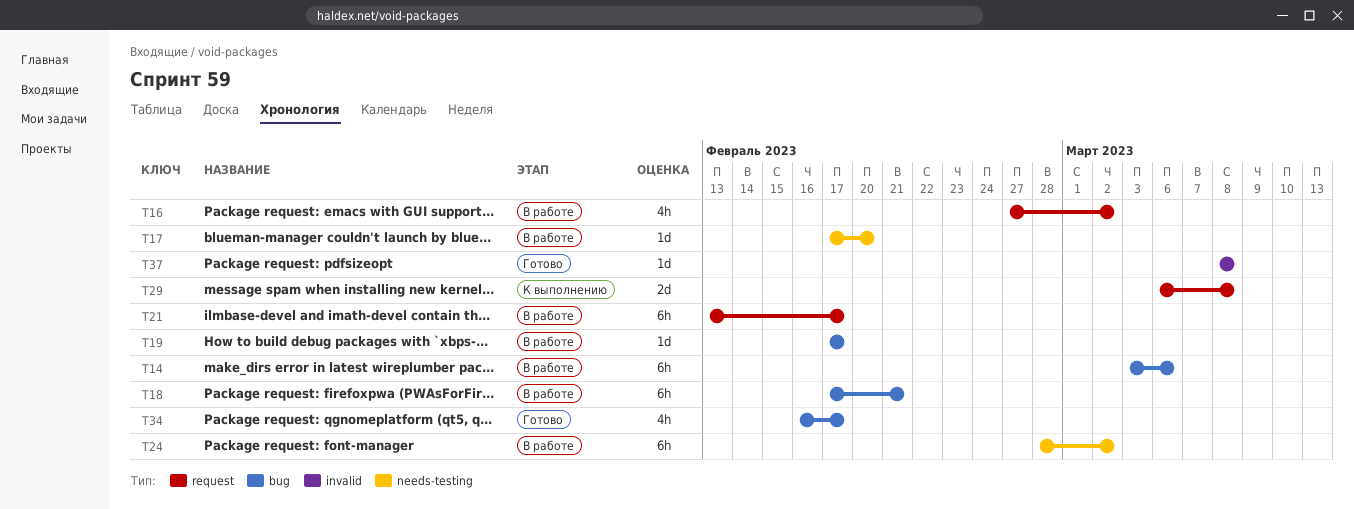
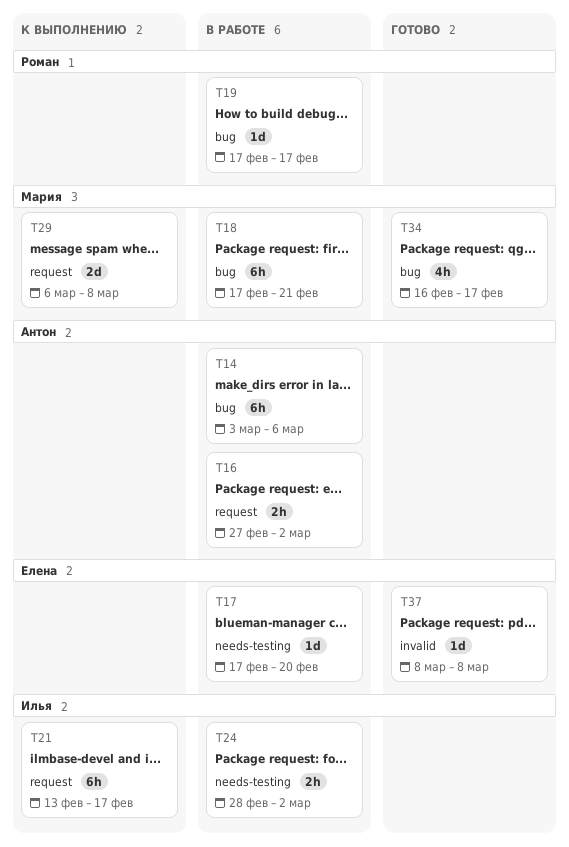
T16, estimate: 4h -> 2h
T21, status: В работе -> К выполнению
T24, estimate: 6h -> 2h

